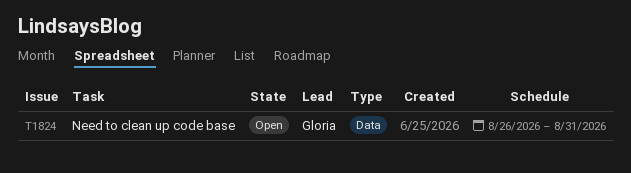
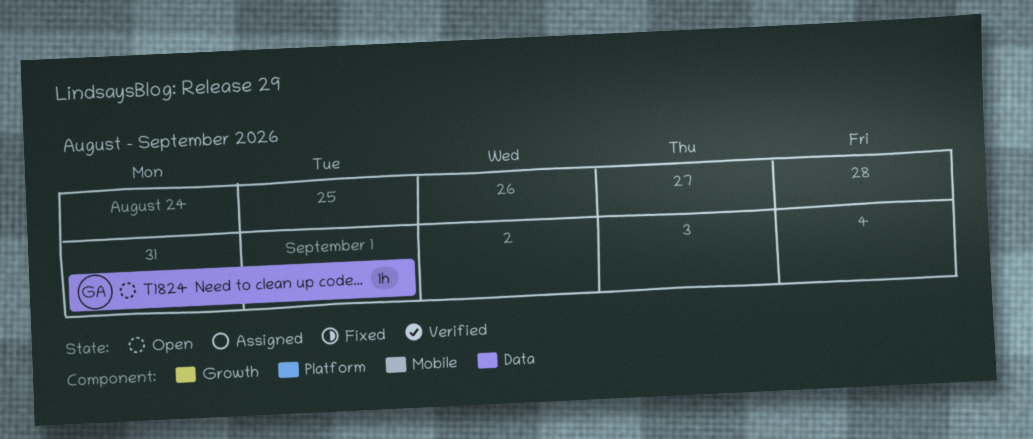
T1824, start: Aug 26 -> Aug 31
T1824, due: Aug 31 -> Sep 1

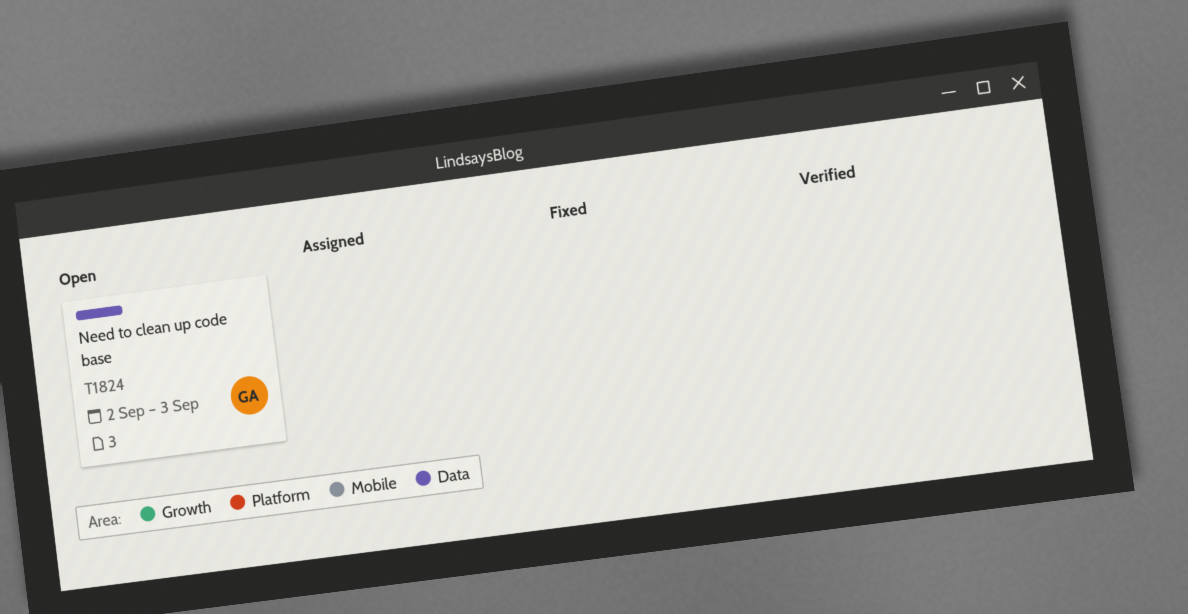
T1824, start: Aug 31 -> Sep 2
T1824, due: Sep 1 -> Sep 3

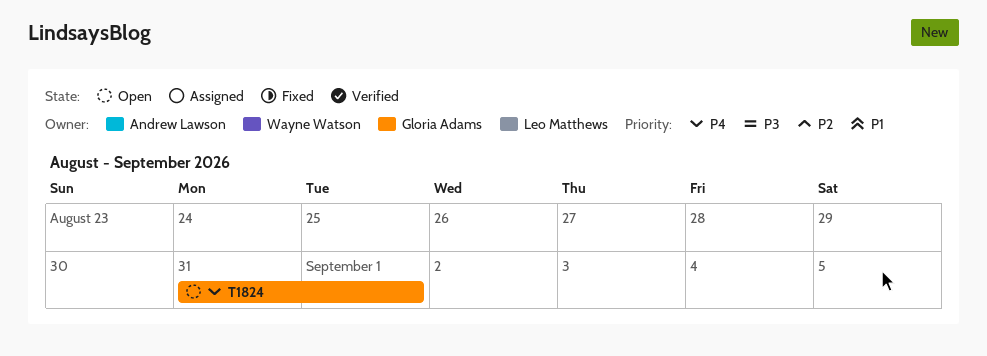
T1824, start: Sep 2 -> Aug 31
T1824, due: Sep 3 -> Sep 1

